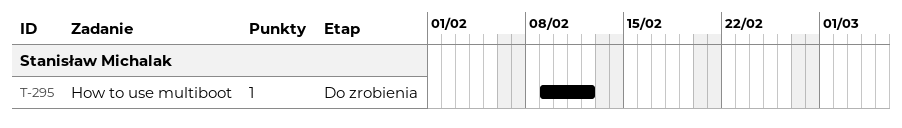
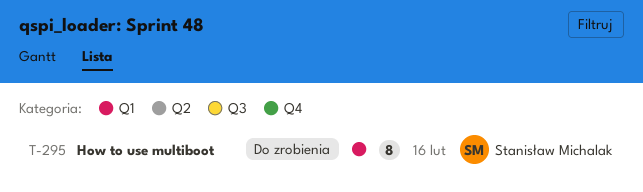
T-295, estimate: 1 -> 8
T-295, due: Feb 12 -> Feb 16

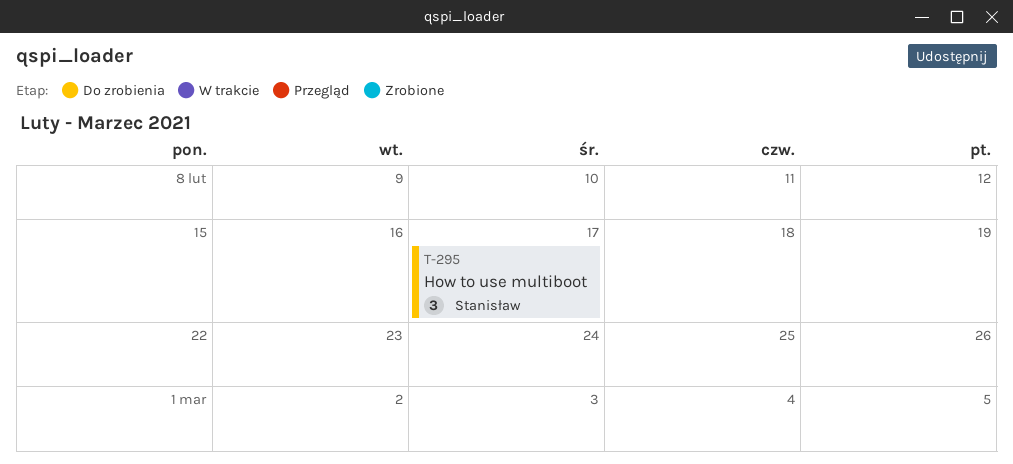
T-295, estimate: 8 -> 3
T-295, due: Feb 16 -> Feb 17

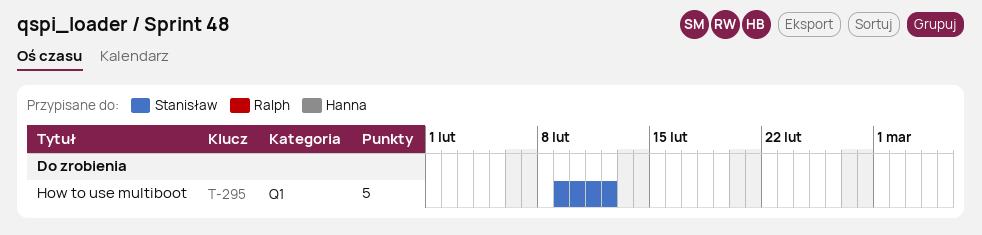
T-295, estimate: 3 -> 5
T-295, due: Feb 17 -> Feb 12

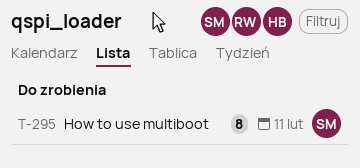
T-295, estimate: 5 -> 8
T-295, due: Feb 12 -> Feb 11

